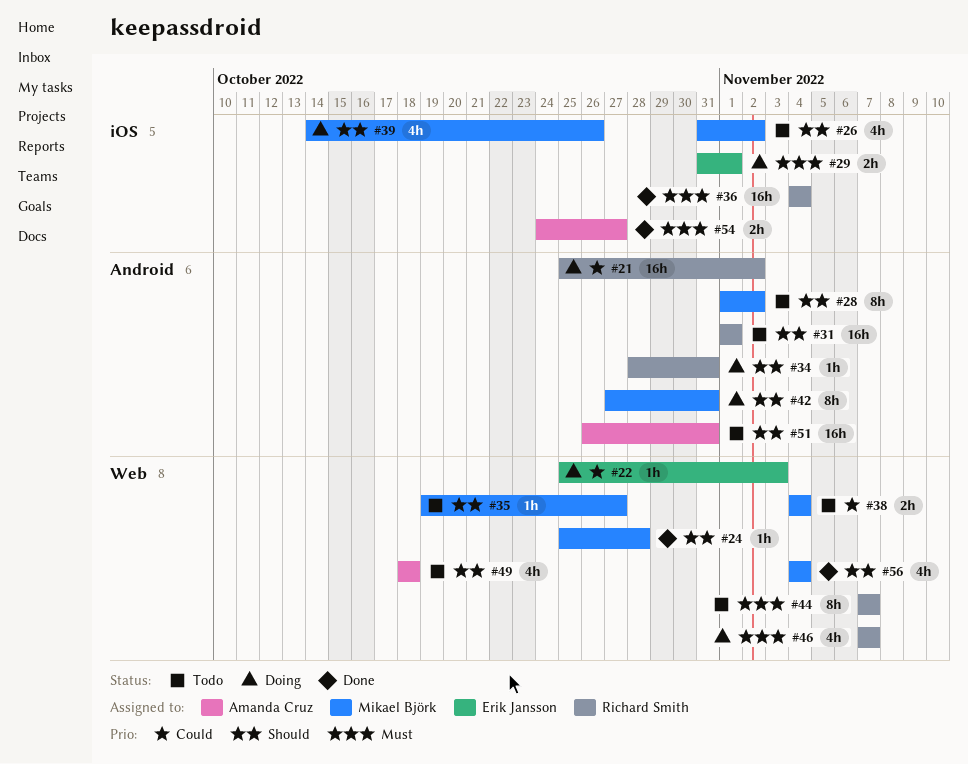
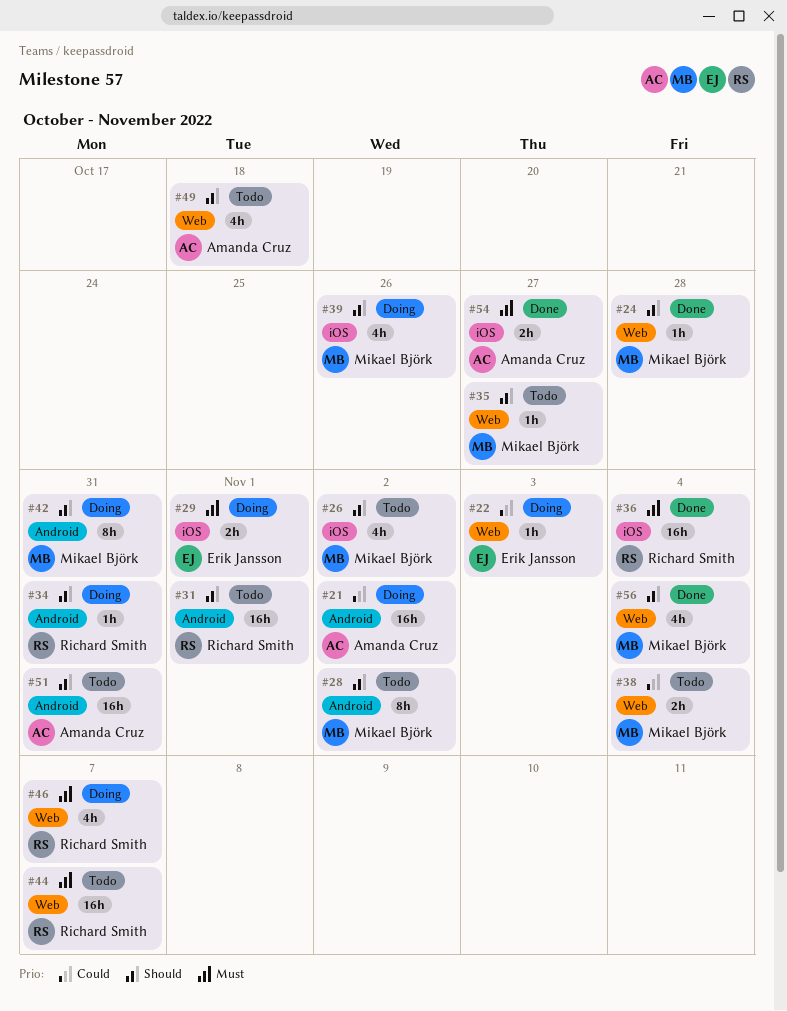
#21, owner: Richard Smith -> Amanda Cruz
#44, estimate: 8h -> 16h

